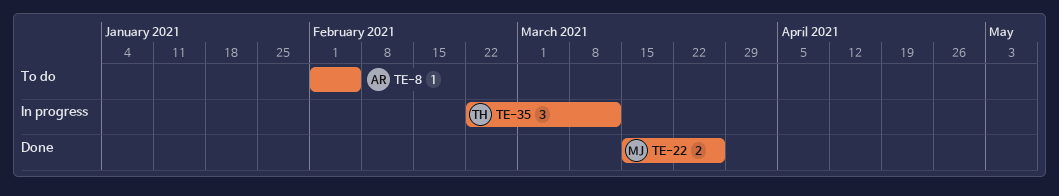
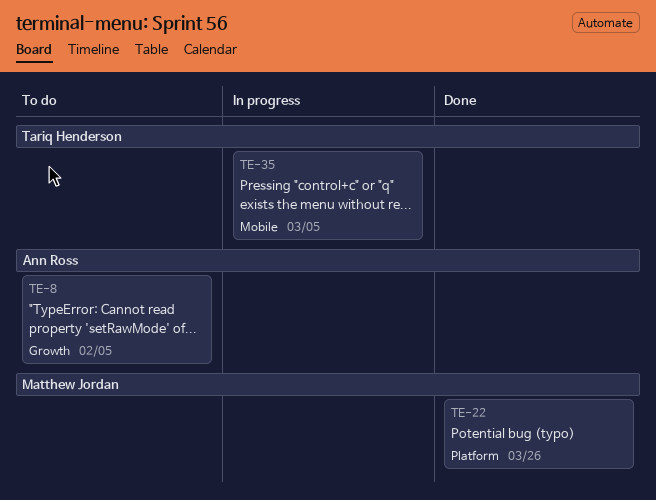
TE-35, due: Mar 12 -> Mar 5

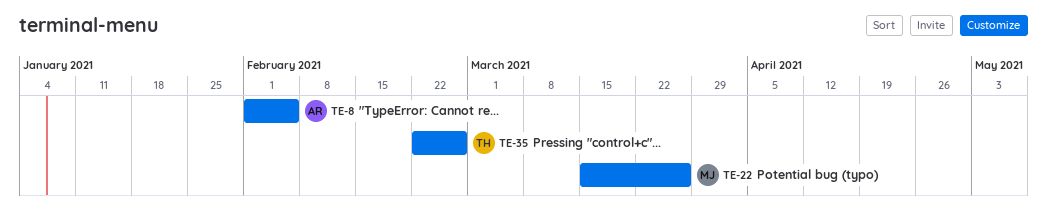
TE-35, due: Mar 5 -> Feb 26

